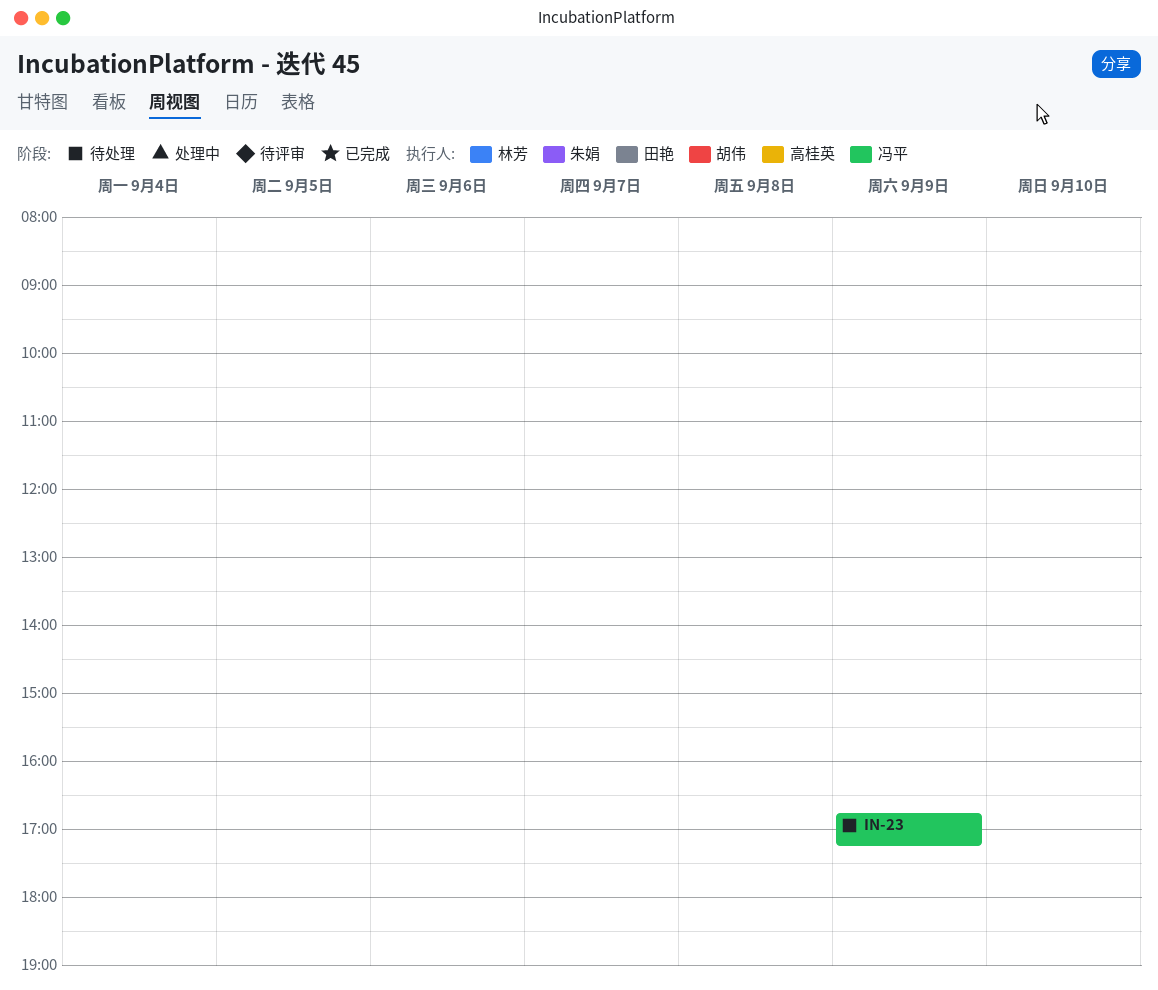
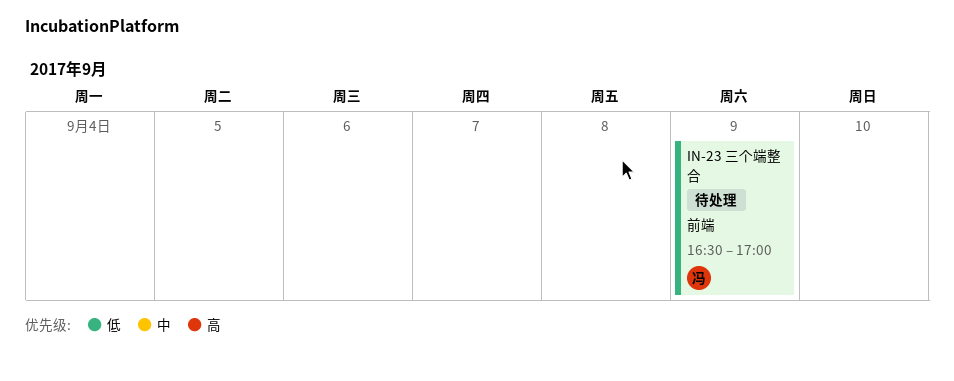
IN-23, begins: 16:45 -> 16:30
IN-23, ends: 17:15 -> 17:00

